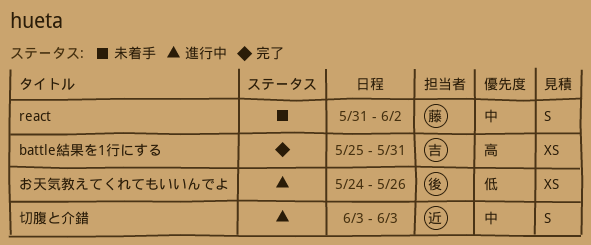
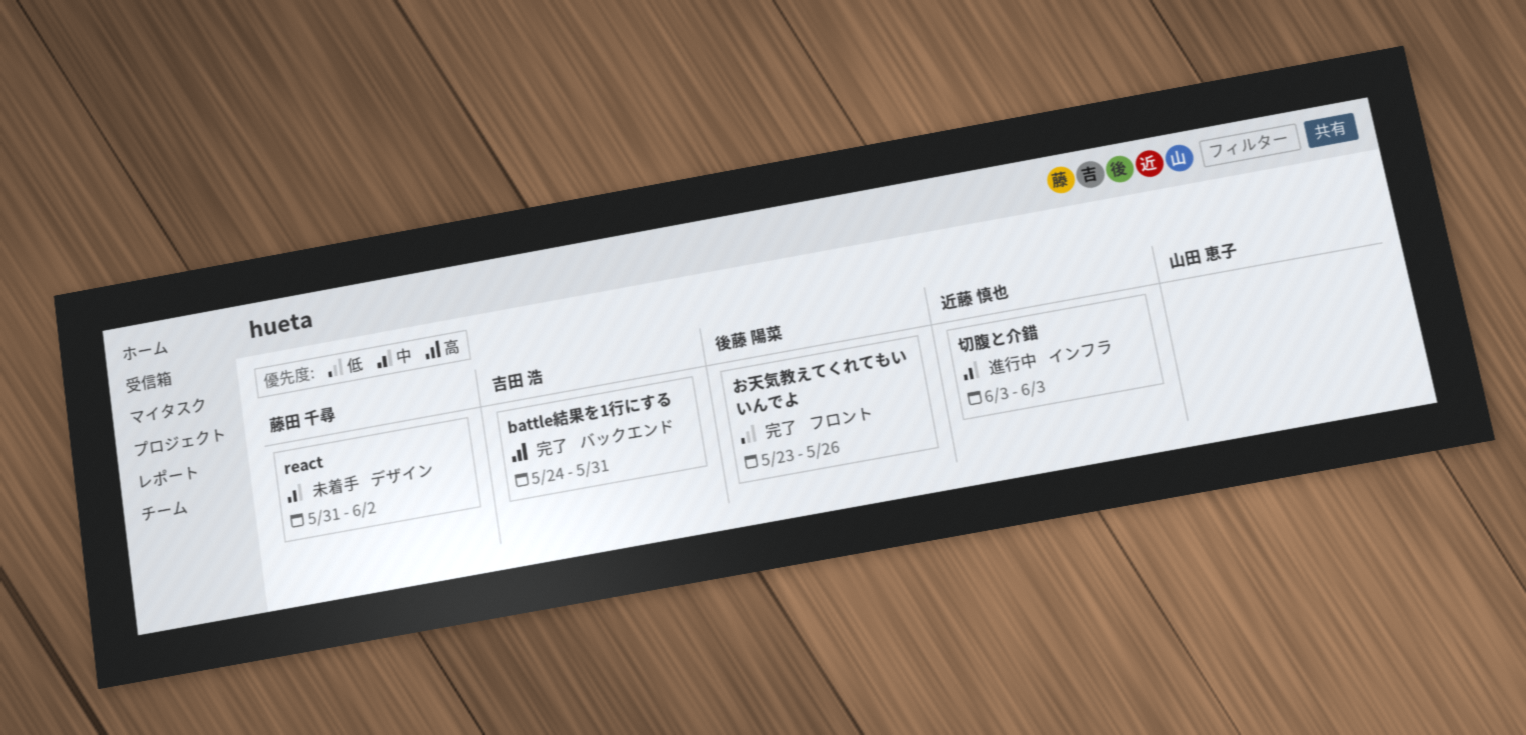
battle結果を1行にする, start: May 25 -> May 24
お天気教えてくれてもいいんでよ, status: 進行中 -> 完了
お天気教えてくれてもいいんでよ, start: May 24 -> May 23

